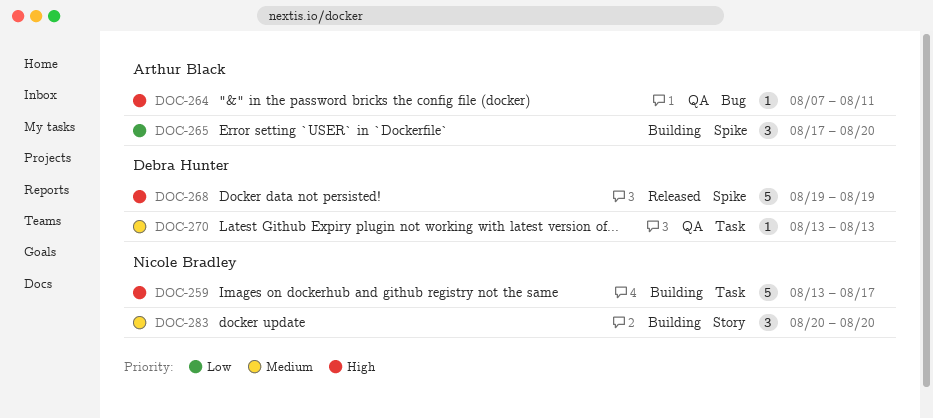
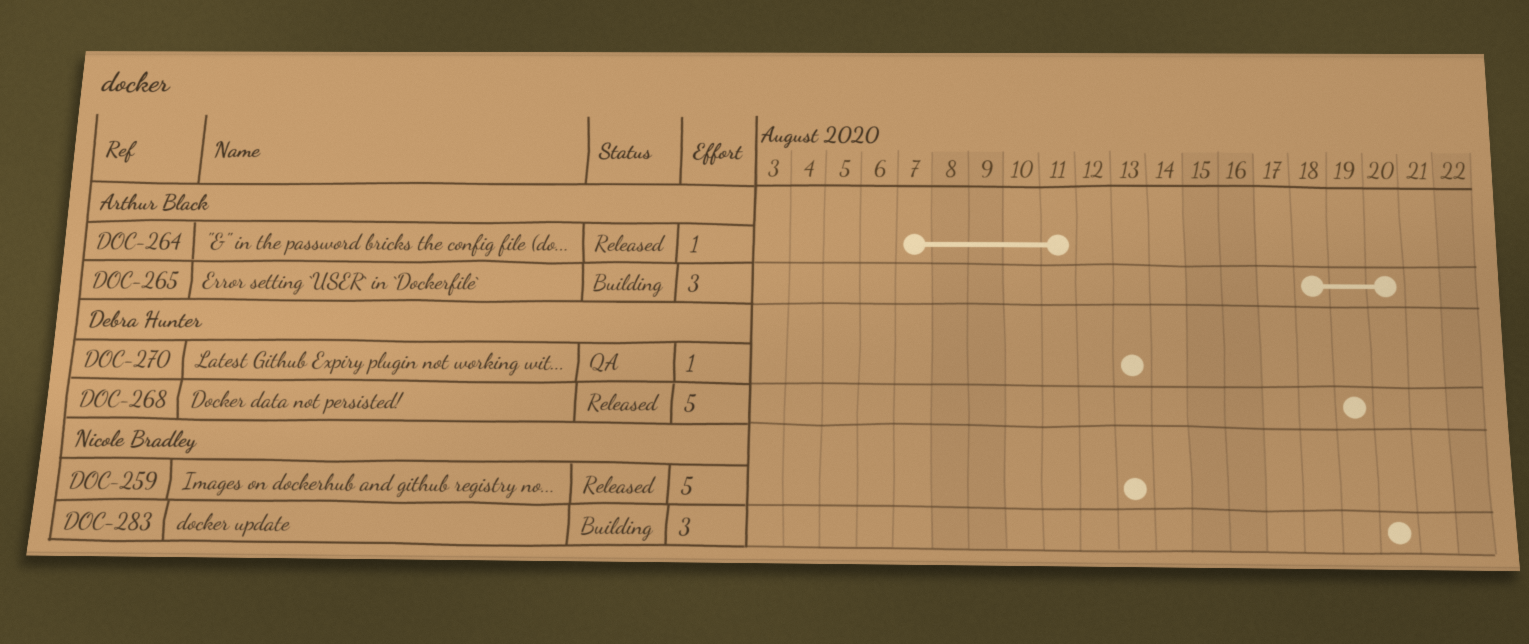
DOC-259, status: Building -> Released
DOC-259, due: Aug 17 -> Aug 13
DOC-264, status: QA -> Released
DOC-265, start: Aug 17 -> Aug 18

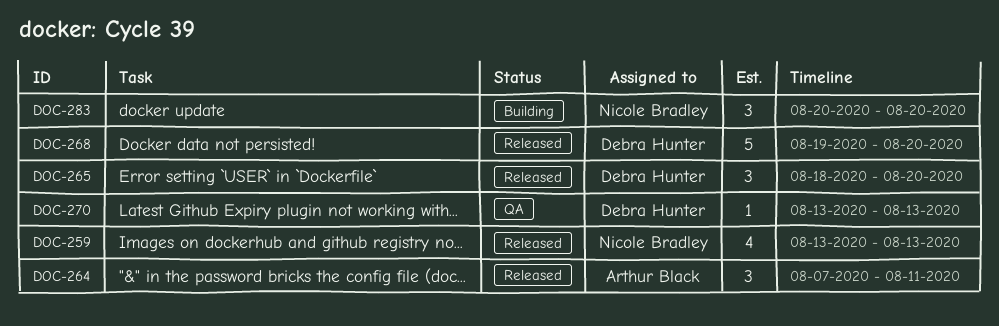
DOC-259, estimate: 5 -> 4
DOC-264, estimate: 1 -> 3
DOC-265, status: Building -> Released
DOC-265, owner: Arthur Black -> Debra Hunter
DOC-268, due: Aug 19 -> Aug 20

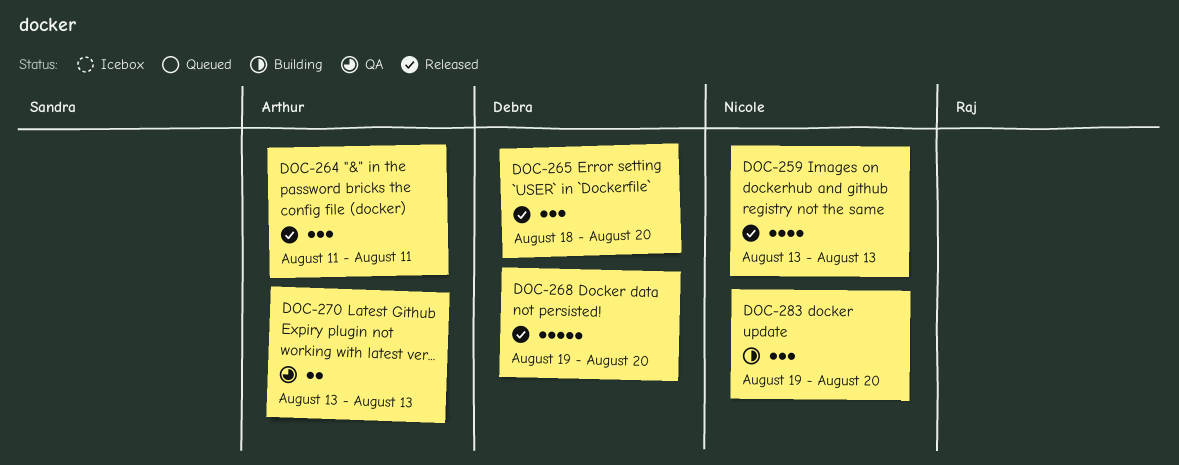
DOC-264, start: Aug 7 -> Aug 11
DOC-270, owner: Debra Hunter -> Arthur Black
DOC-270, estimate: 1 -> 2
DOC-283, start: Aug 20 -> Aug 19

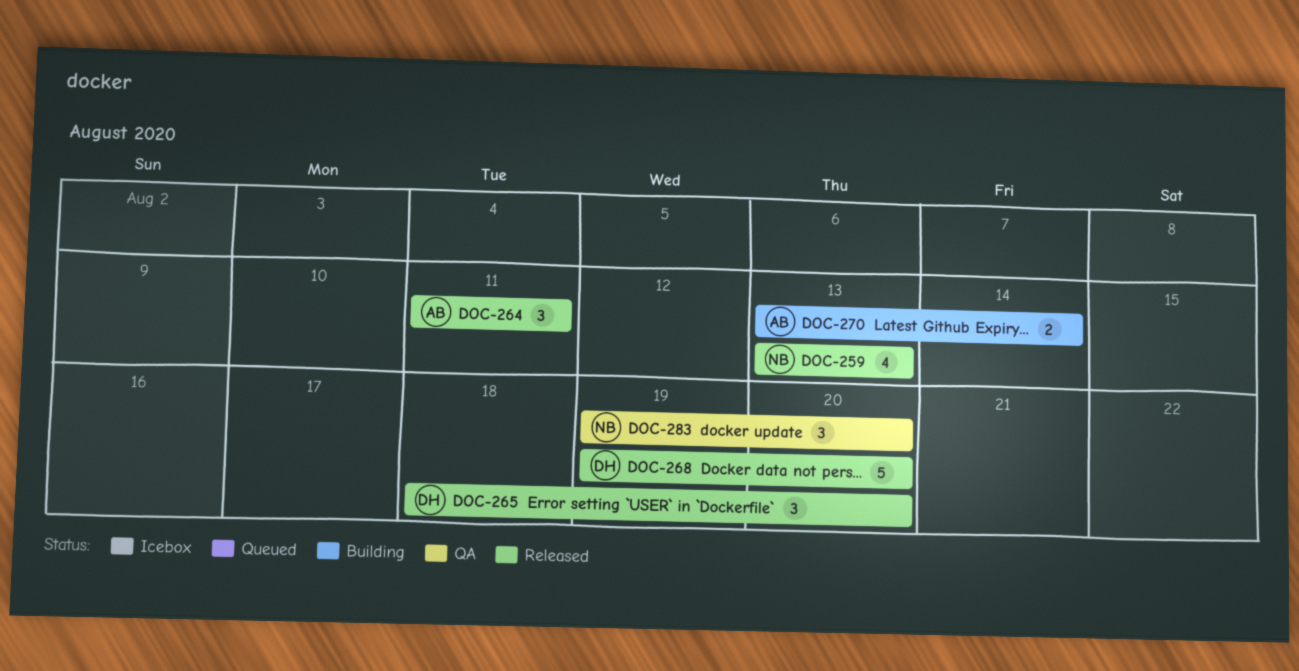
DOC-270, status: QA -> Building
DOC-270, due: Aug 13 -> Aug 14
DOC-283, status: Building -> QA

